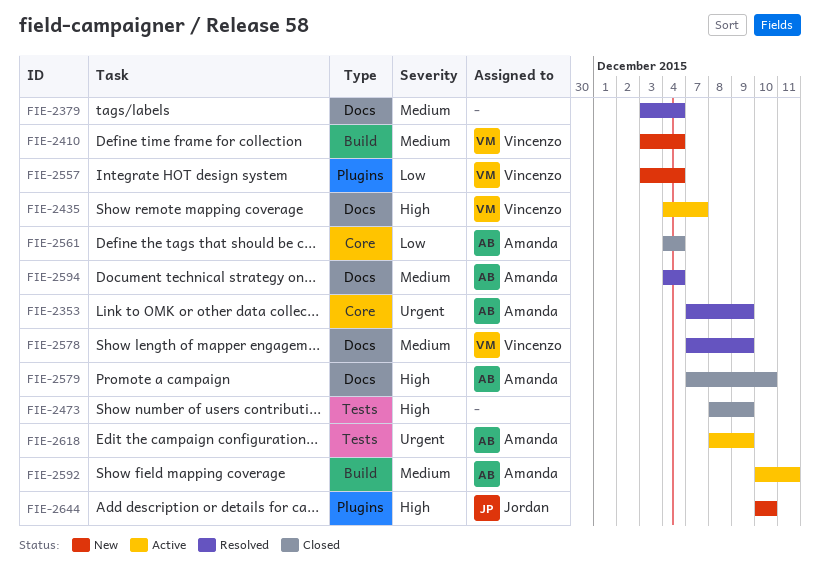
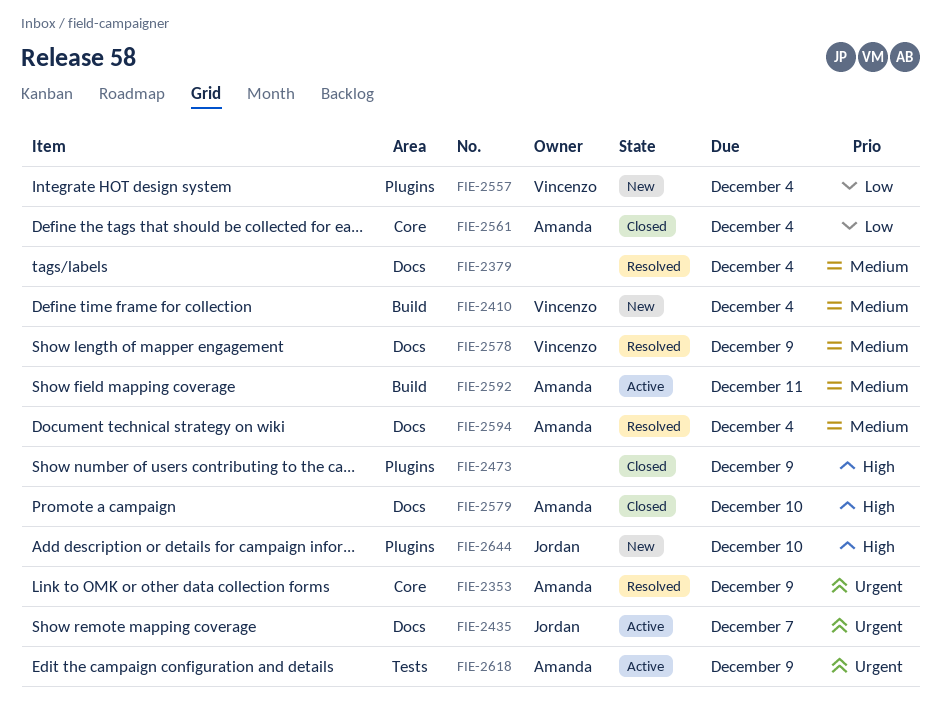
FIE-2435, owner: Vincenzo -> Jordan
FIE-2435, priority: High -> Urgent
FIE-2473, label: Tests -> Plugins

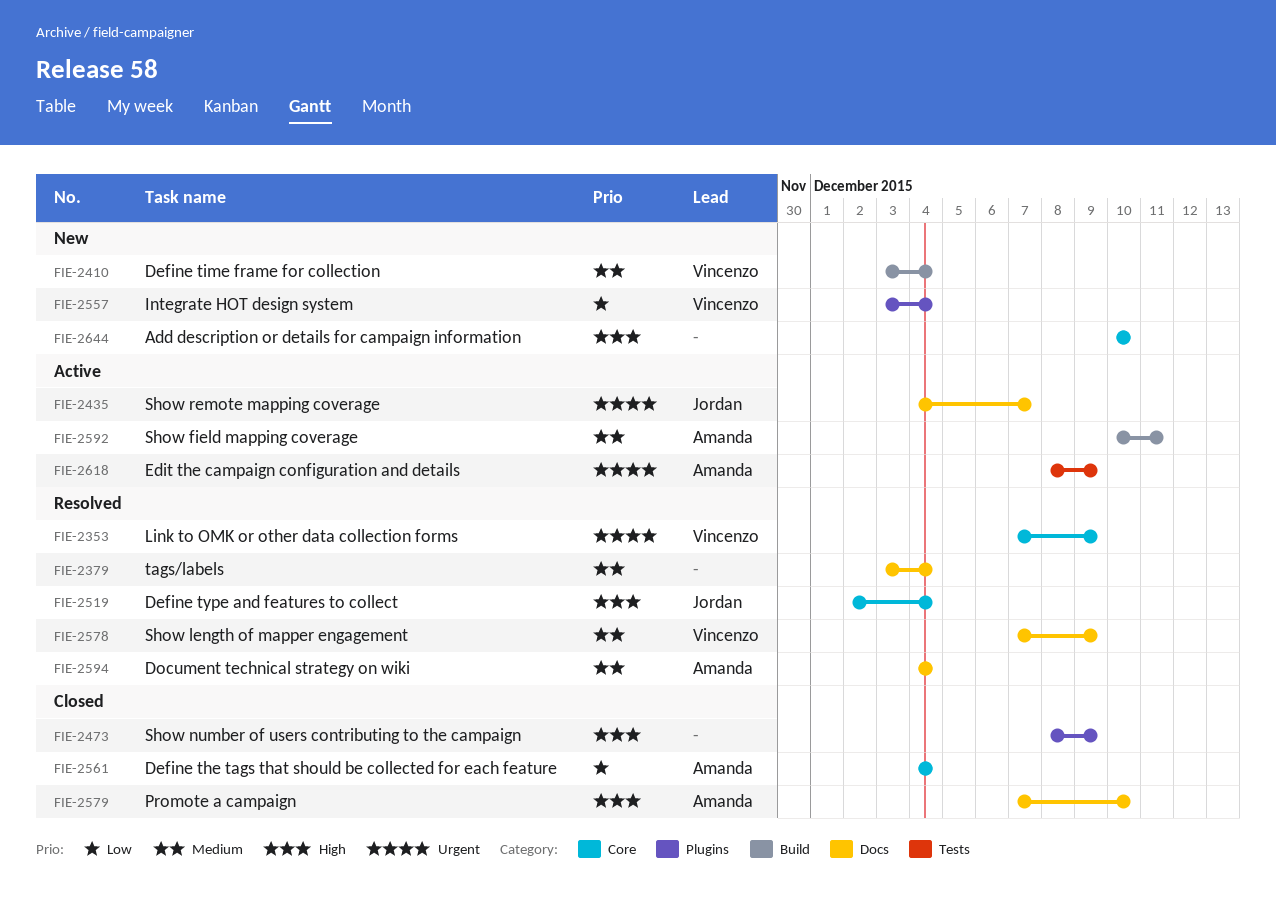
FIE-2353, owner: Amanda -> Vincenzo
FIE-2519: none -> present
FIE-2644, owner: Jordan -> none
FIE-2644, label: Plugins -> Core

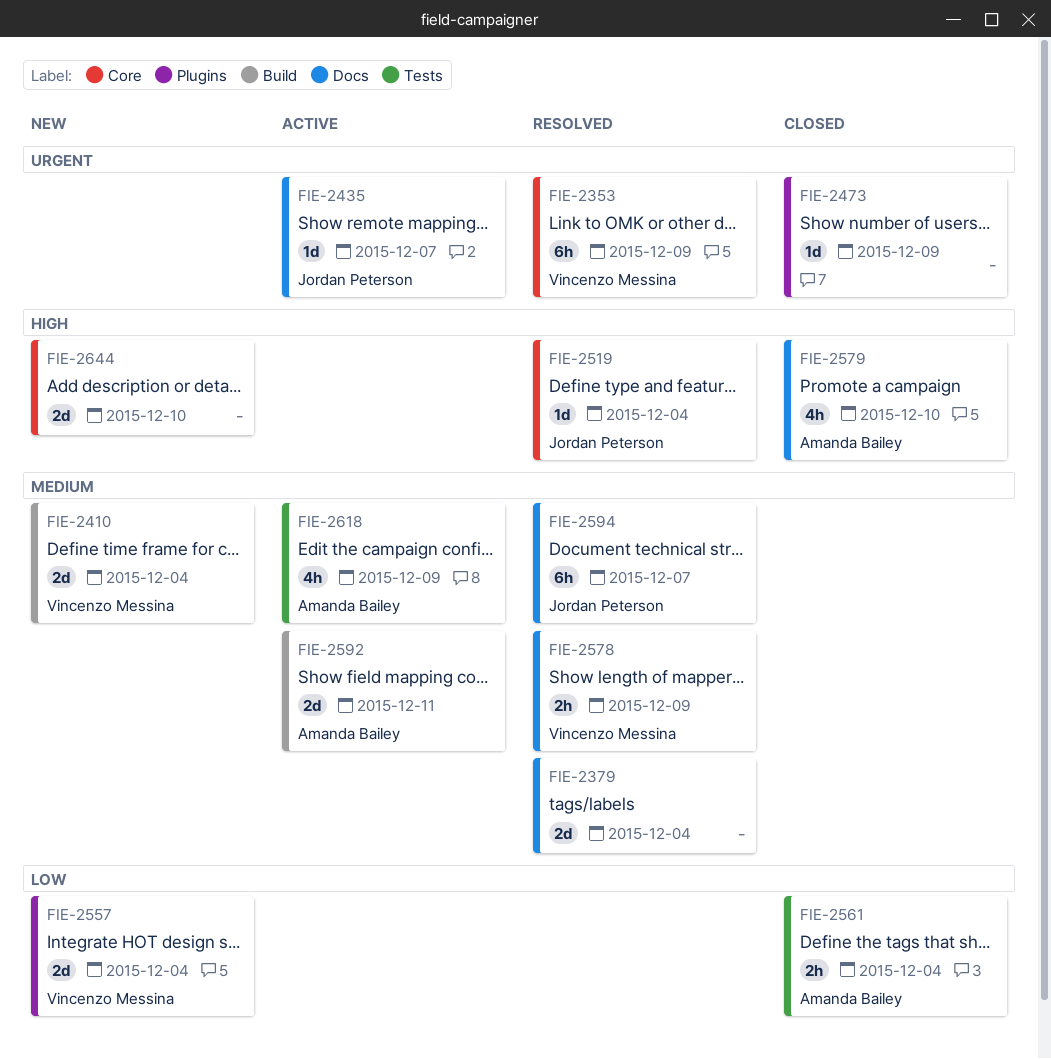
FIE-2473, priority: High -> Urgent
FIE-2561, label: Core -> Tests
FIE-2594, owner: Amanda Bailey -> Jordan Peterson
FIE-2594, due: Dec 4 -> Dec 7
FIE-2618, priority: Urgent -> Medium

